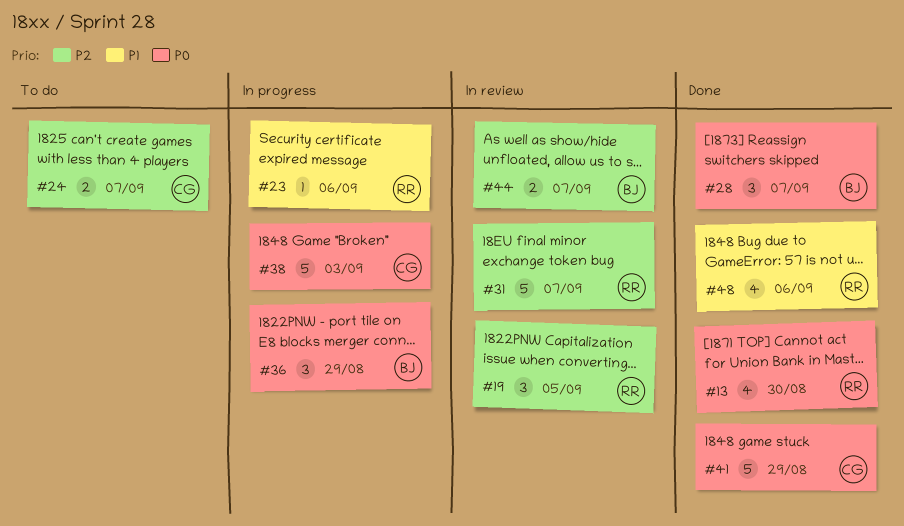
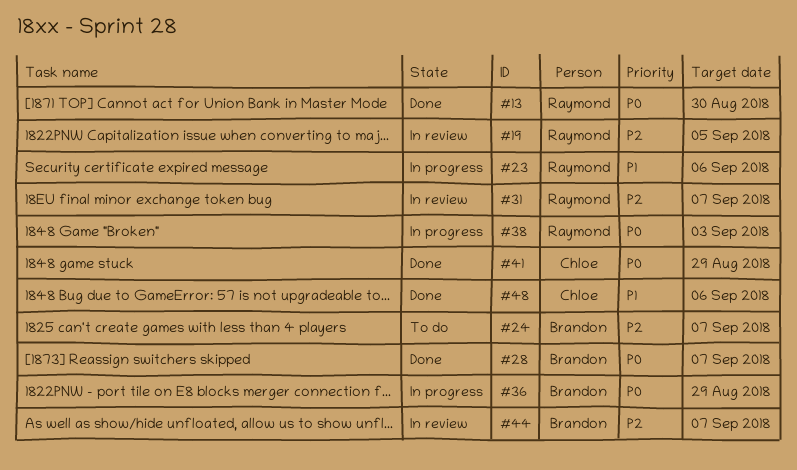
#24, owner: Chloe -> Brandon
#38, owner: Chloe -> Raymond
#48, owner: Raymond -> Chloe

